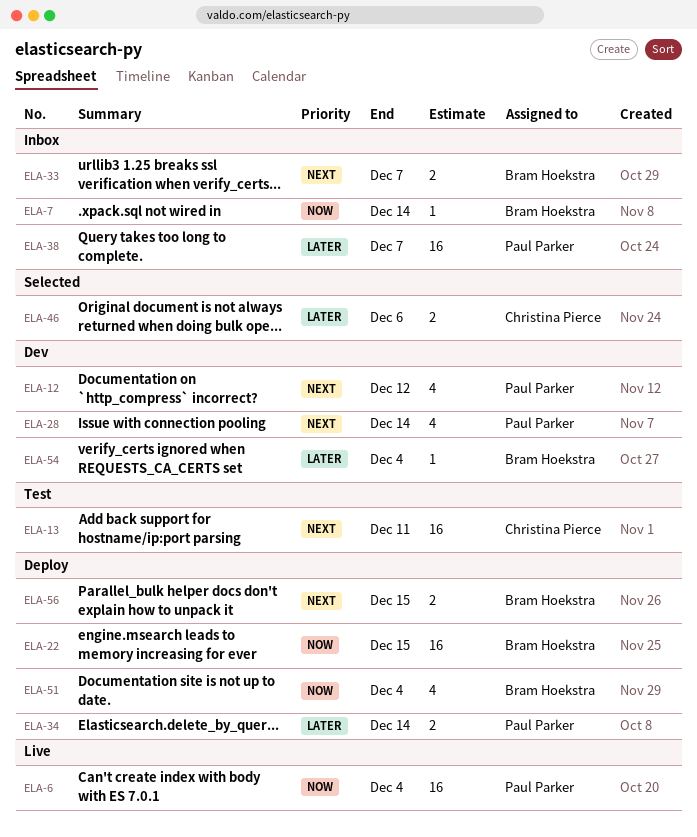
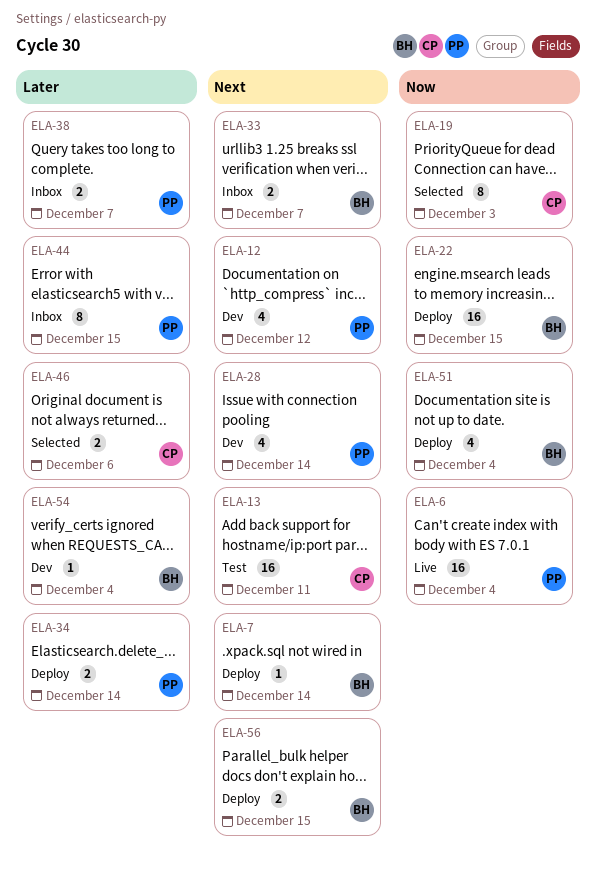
ELA-7, status: Inbox -> Deploy
ELA-7, priority: Now -> Next
ELA-19: none -> present
ELA-38, estimate: 16 -> 2
ELA-44: none -> present

